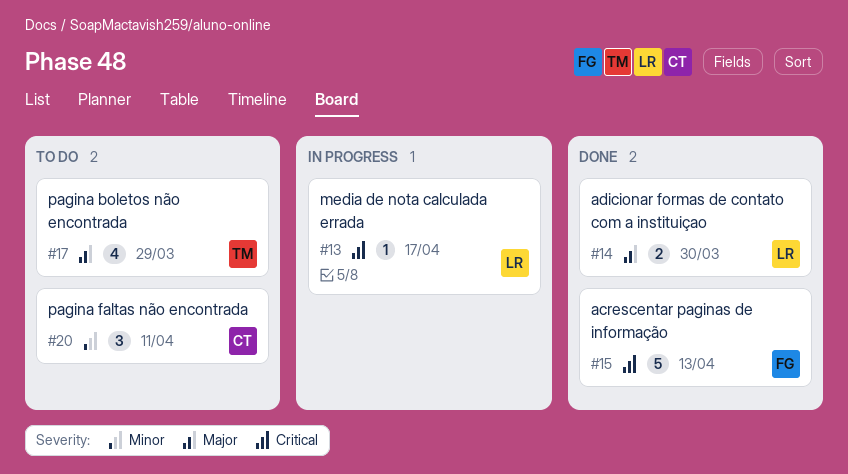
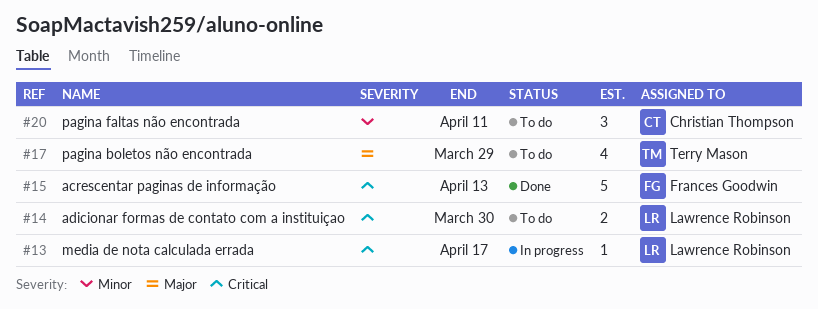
#14, status: Done -> To do
#14, priority: Major -> Critical

